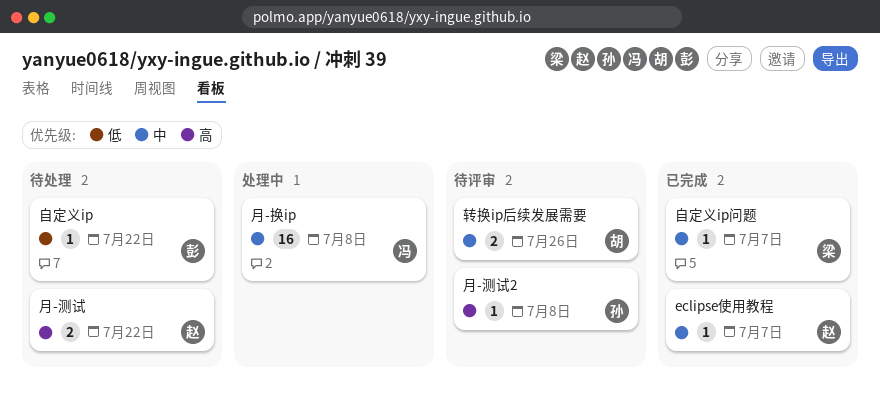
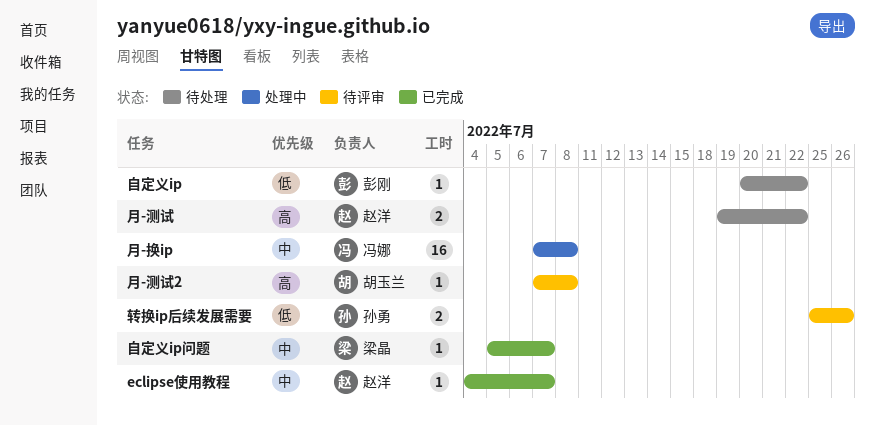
月-测试2, owner: 孙勇 -> 胡玉兰
转换ip后续发展需要, owner: 胡玉兰 -> 孙勇
转换ip后续发展需要, priority: 中 -> 低

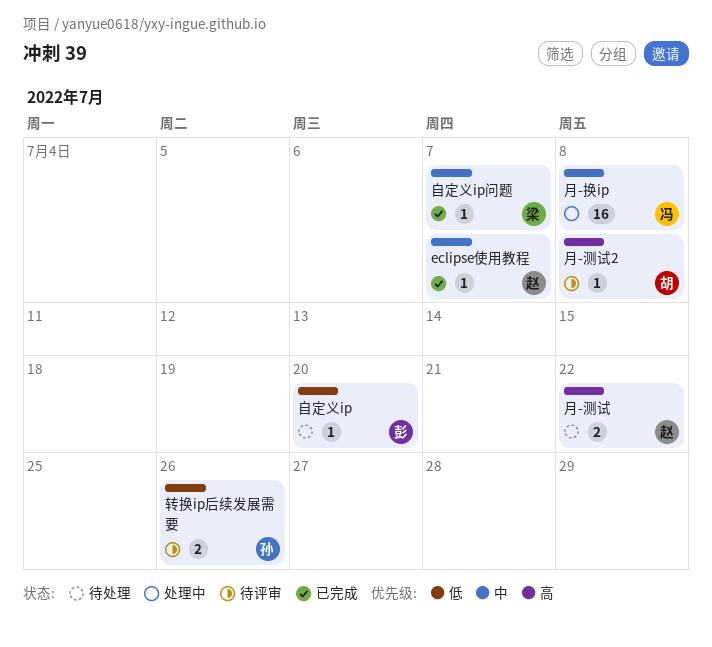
自定义ip, due: Jul 22 -> Jul 20

